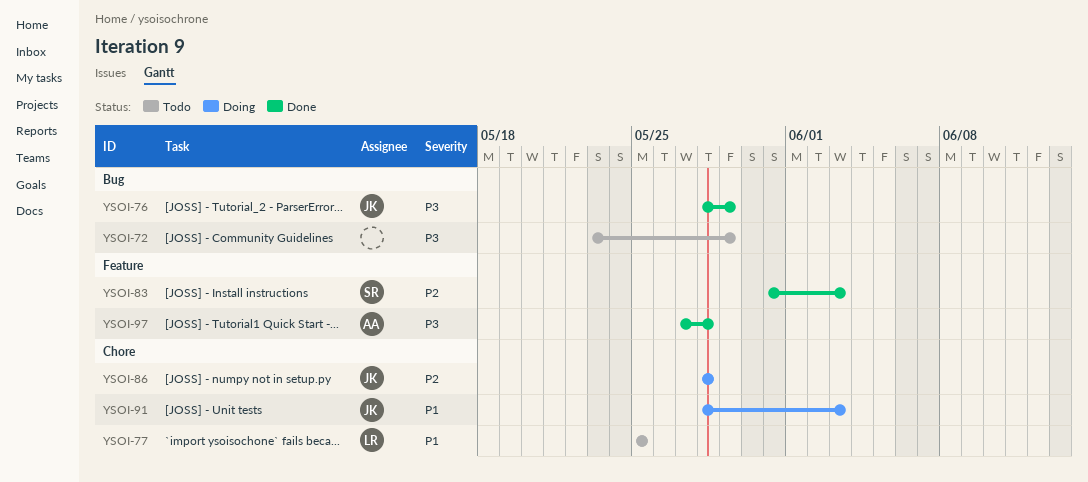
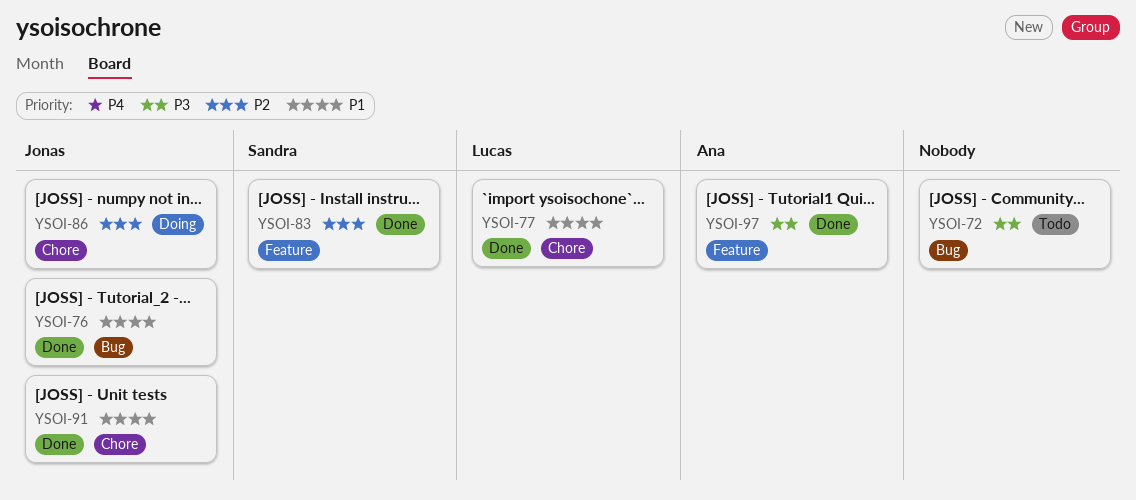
YSOI-76, priority: P3 -> P1
YSOI-77, status: Todo -> Done
YSOI-91, status: Doing -> Done

